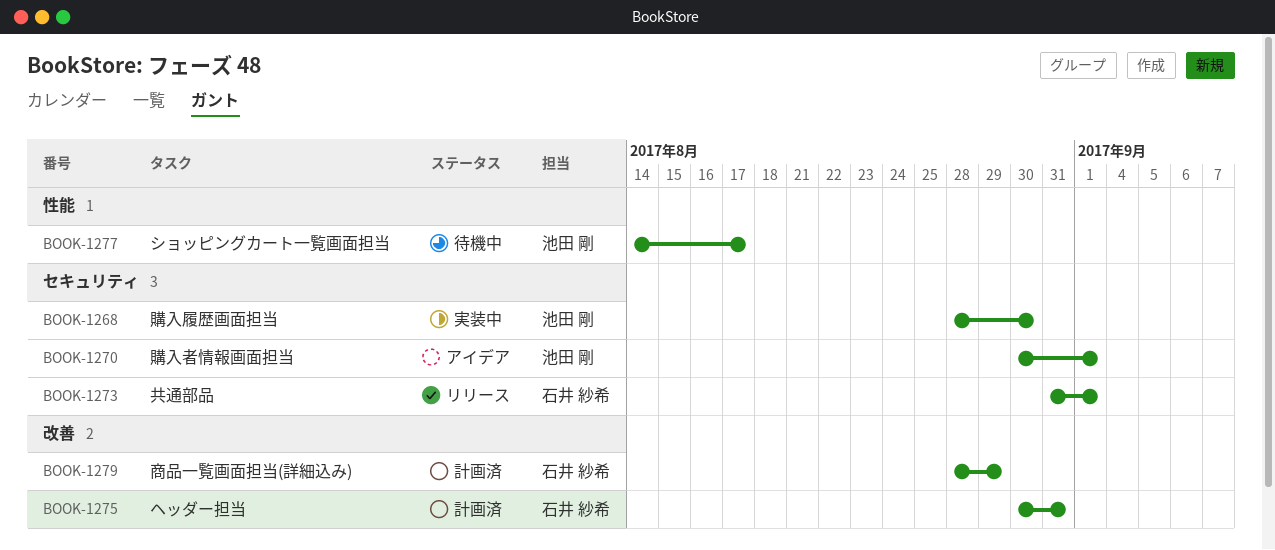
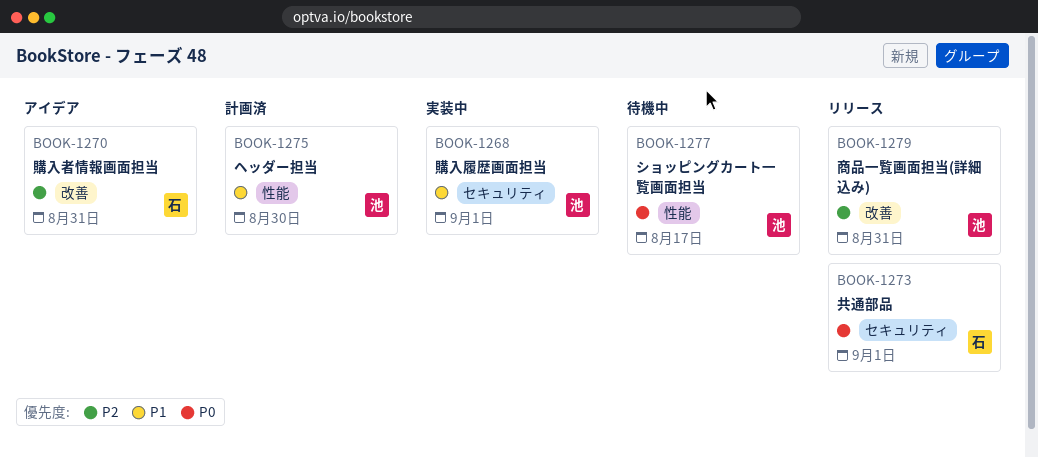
BOOK-1268, due: Aug 30 -> Sep 1
BOOK-1270, owner: 池田 剛 -> 石井 紗希
BOOK-1270, label: セキュリティ -> 改善
BOOK-1270, due: Sep 1 -> Aug 31
BOOK-1275, owner: 石井 紗希 -> 池田 剛
BOOK-1275, label: 改善 -> 性能
BOOK-1275, due: Aug 31 -> Aug 30
BOOK-1279, status: 計画済 -> リリース
BOOK-1279, owner: 石井 紗希 -> 池田 剛
BOOK-1279, due: Aug 29 -> Aug 31

